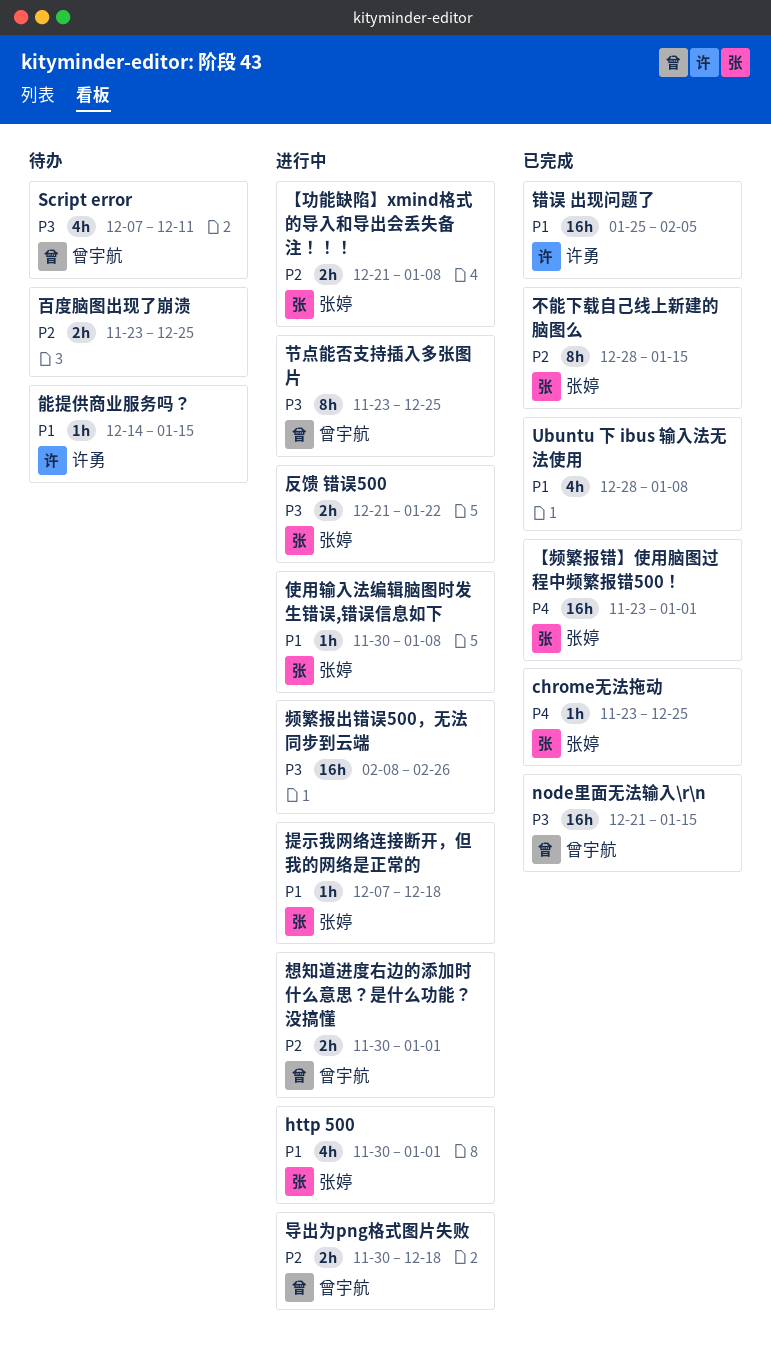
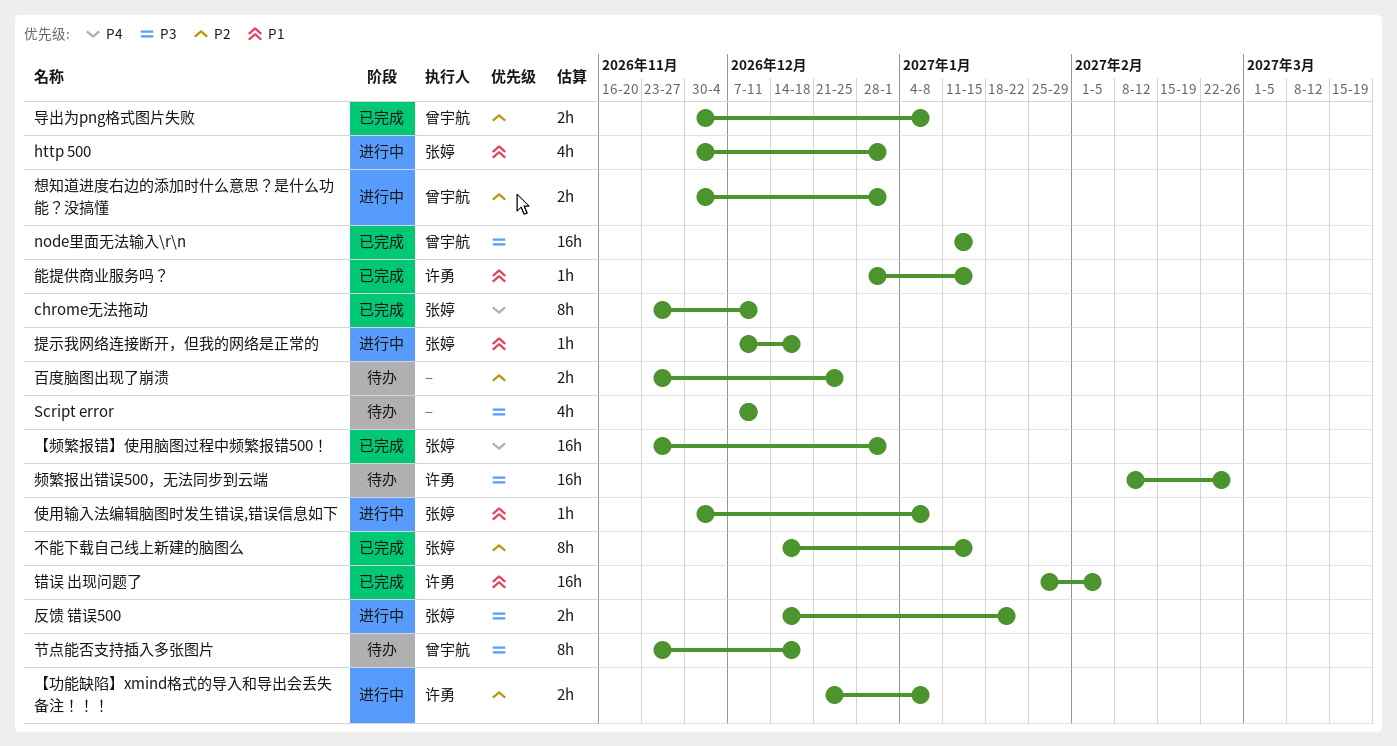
chrome无法拖动, estimate: 1h -> 8h
chrome无法拖动, due: Dec 25 -> Dec 11
node里面无法输入\r\n, start: Dec 21 -> Jan 11
Script error, owner: 曾宇航 -> none
Ubuntu 下 ibus 输入法无法使用: present -> none
【功能缺陷】xmind格式的导入和导出会丢失备注！！！, owner: 张婷 -> 许勇
不能下载自己线上新建的脑图么, start: Dec 28 -> Dec 14
反馈 错误500, start: Dec 21 -> Dec 14
导出为png格式图片失败, status: 进行中 -> 已完成
导出为png格式图片失败, due: Dec 18 -> Jan 8
能提供商业服务吗？, status: 待办 -> 已完成
能提供商业服务吗？, start: Dec 14 -> Dec 28
节点能否支持插入多张图片, status: 进行中 -> 待办
节点能否支持插入多张图片, due: Dec 25 -> Dec 18
频繁报出错误500，无法同步到云端, status: 进行中 -> 待办
频繁报出错误500，无法同步到云端, owner: none -> 许勇

